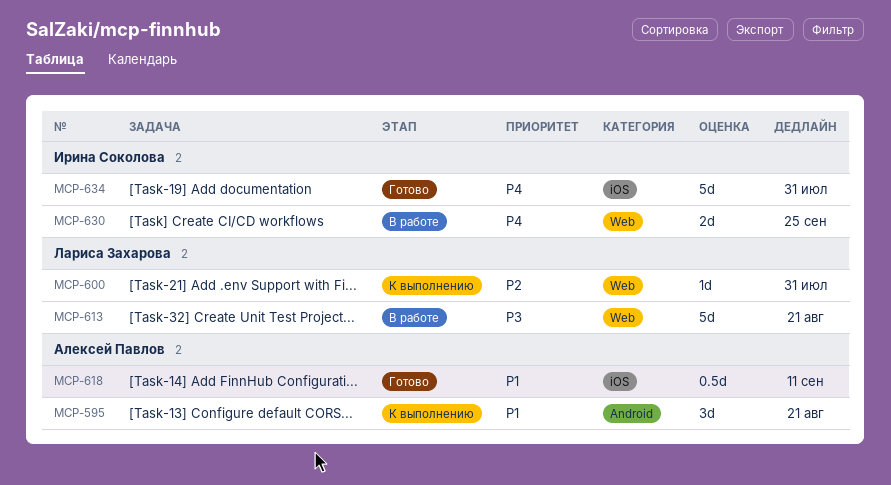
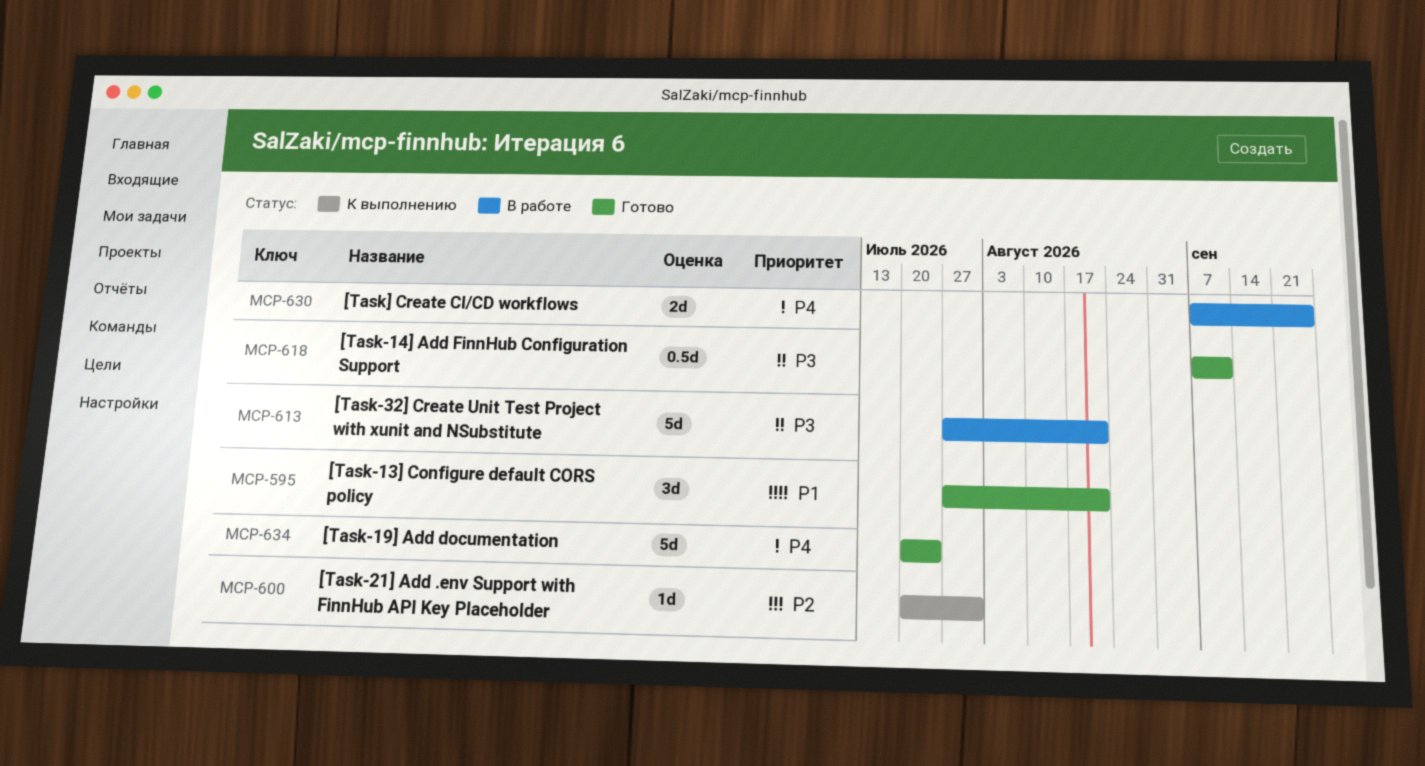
MCP-595, status: К выполнению -> Готово
MCP-618, priority: P1 -> P3
MCP-634, due: Jul 31 -> Jul 24

